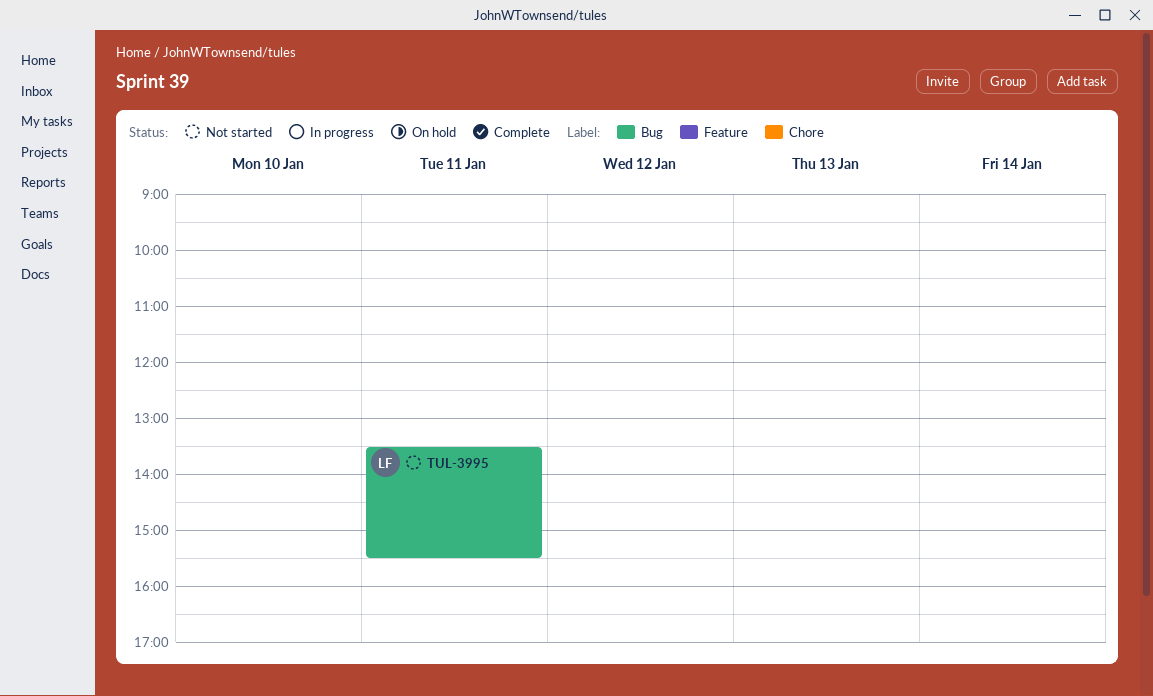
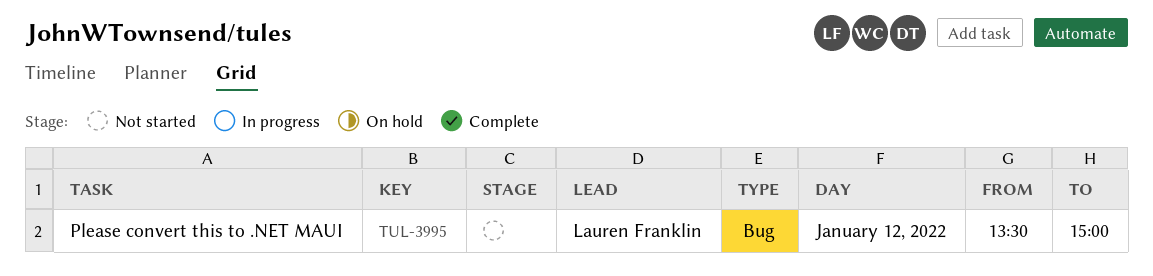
TUL-3995, day: Jan 11 -> Jan 12
TUL-3995, ends: 15:30 -> 15:00

